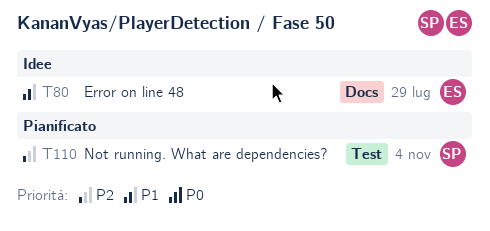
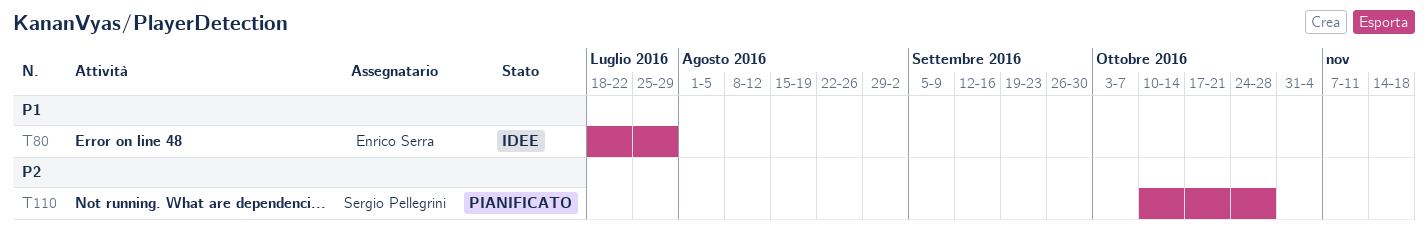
T110, due: Nov 4 -> Oct 28

